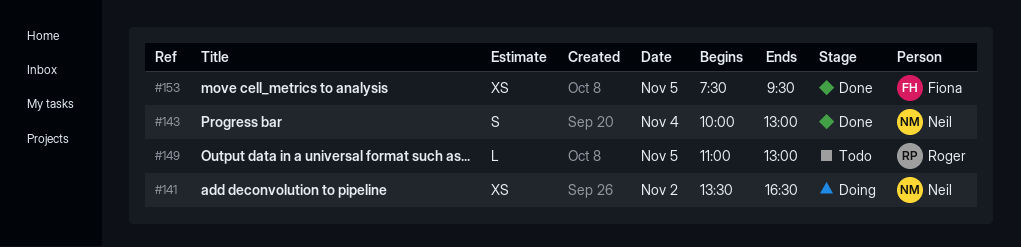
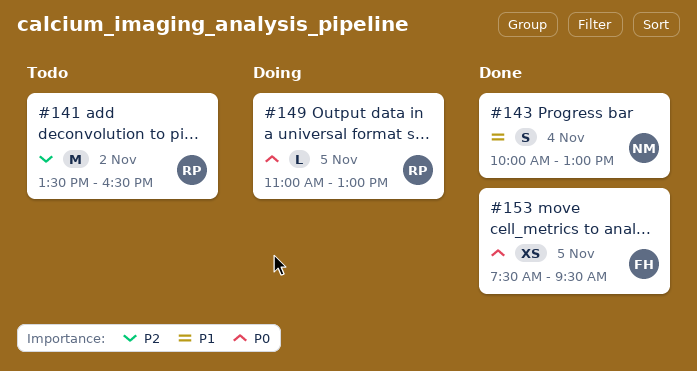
#141, status: Doing -> Todo
#141, owner: Neil -> Roger
#141, estimate: XS -> M
#149, status: Todo -> Doing

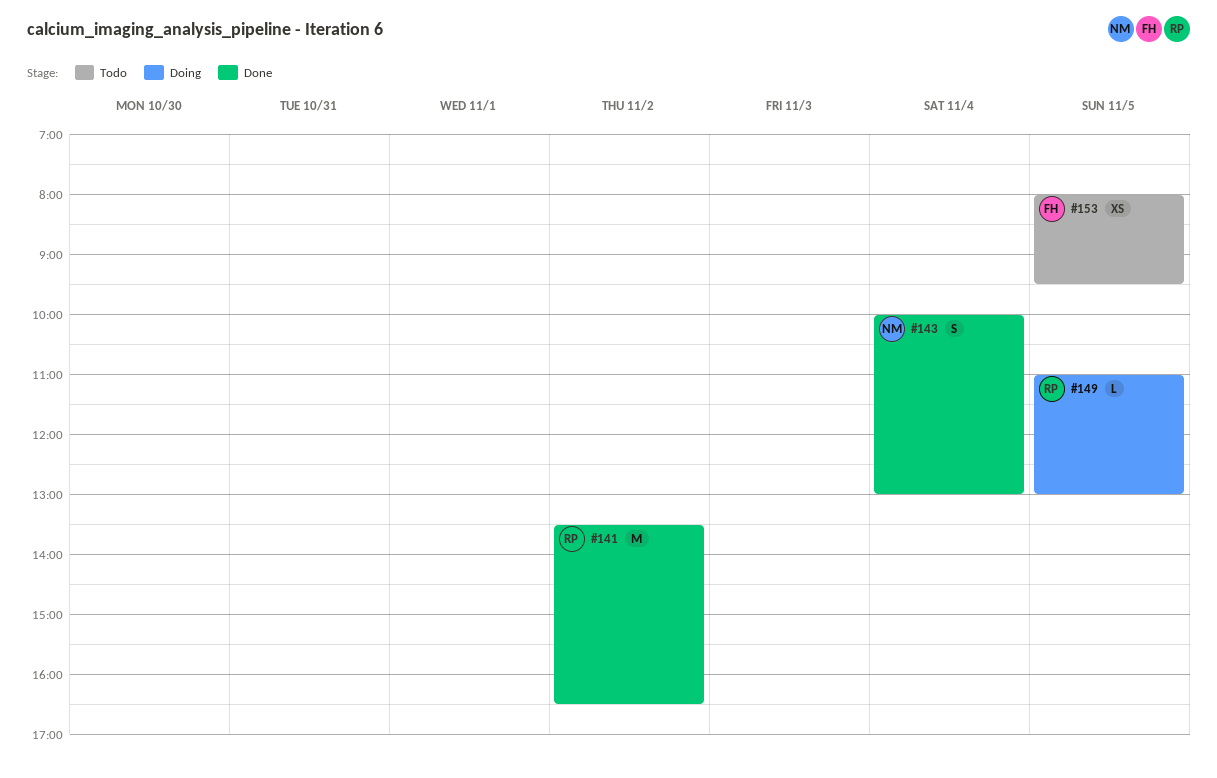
#141, status: Todo -> Done
#153, status: Done -> Todo
#153, begins: 07:30 -> 08:00

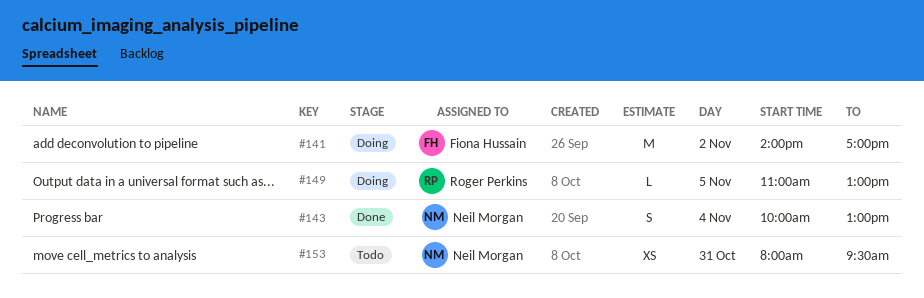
#141, status: Done -> Doing
#141, owner: Roger Perkins -> Fiona Hussain
#141, begins: 13:30 -> 14:00
#141, ends: 16:30 -> 17:00
#153, owner: Fiona Hussain -> Neil Morgan
#153, day: Nov 5 -> Oct 31

